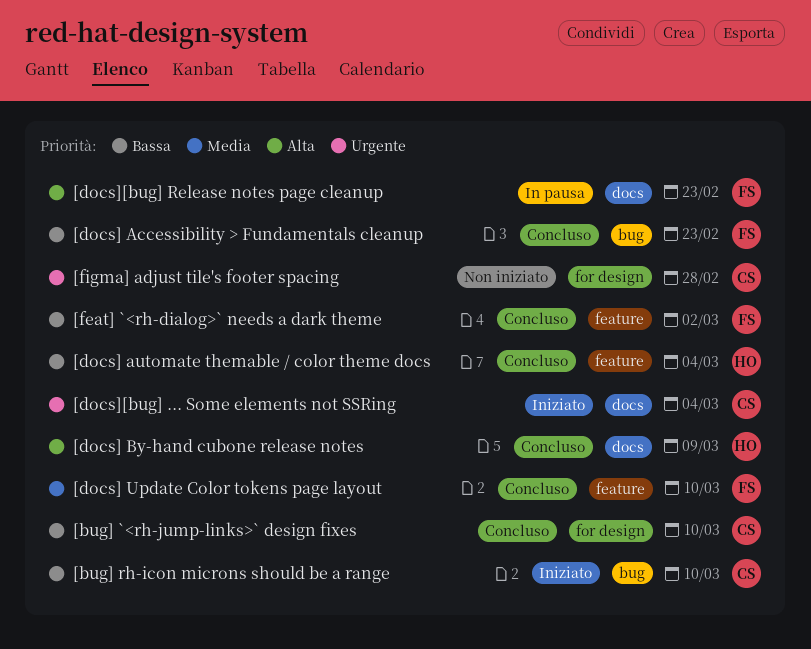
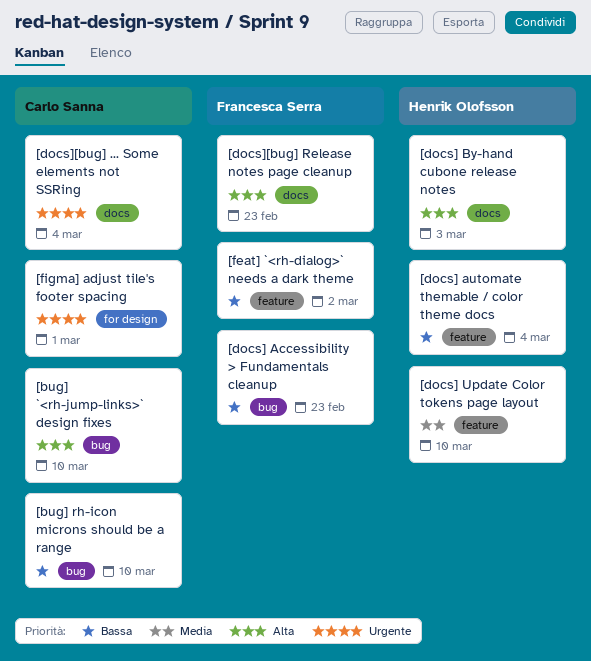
[bug] `<rh-jump-links>` design fixes, priority: Bassa -> Alta
[bug] `<rh-jump-links>` design fixes, label: for design -> bug
[docs] By-hand cubone release notes, due: Mar 9 -> Mar 3
[docs] Update Color tokens page layout, owner: Francesca Serra -> Henrik Olofsson
[figma] adjust tile's footer spacing, due: Feb 28 -> Mar 1

